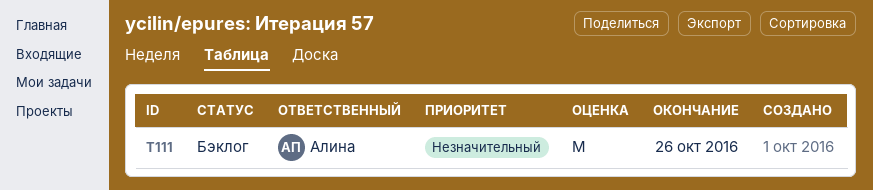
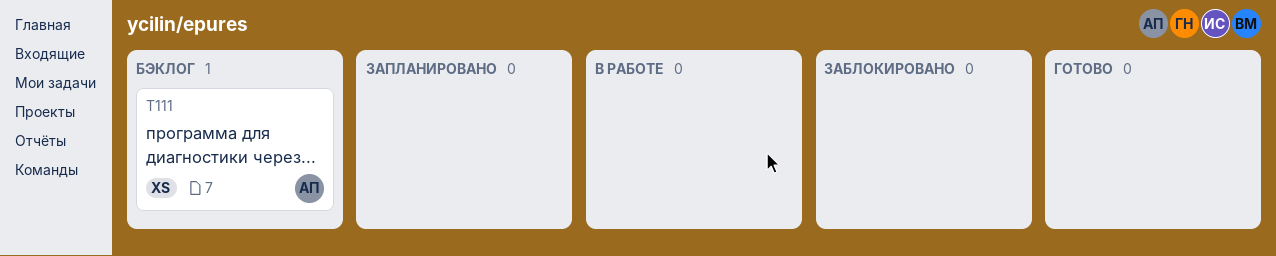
T111, estimate: M -> XS

